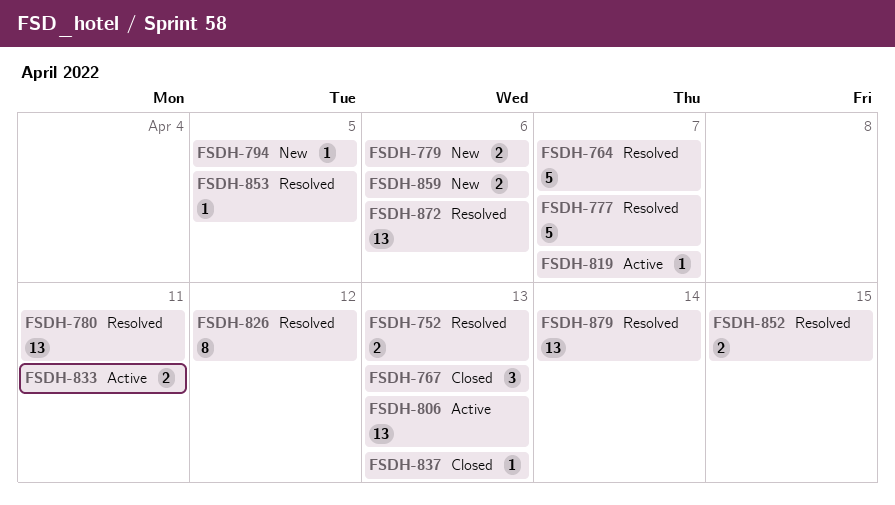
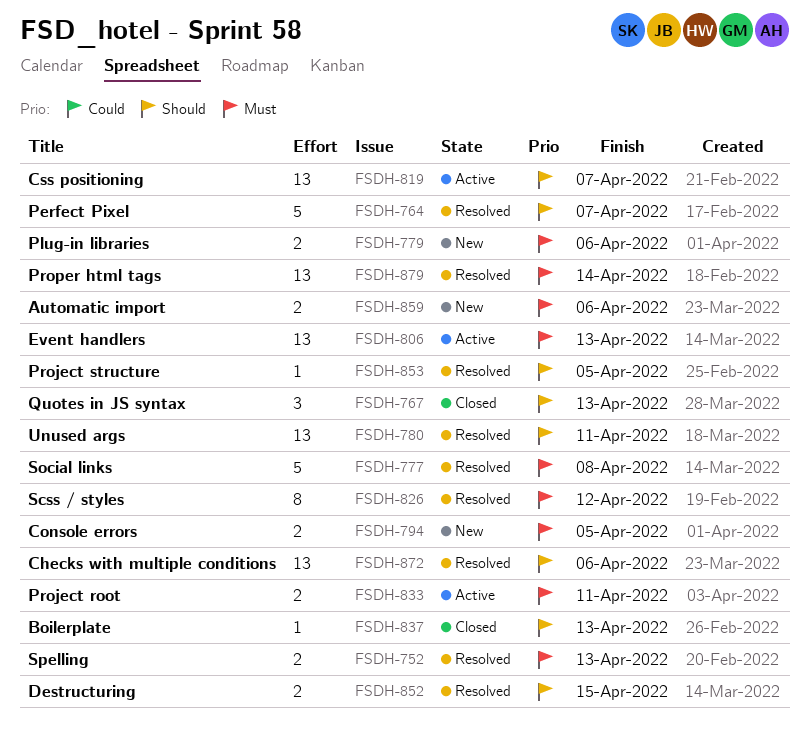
FSDH-777, due: Apr 7 -> Apr 8
FSDH-794, estimate: 1 -> 2
FSDH-819, estimate: 1 -> 13

